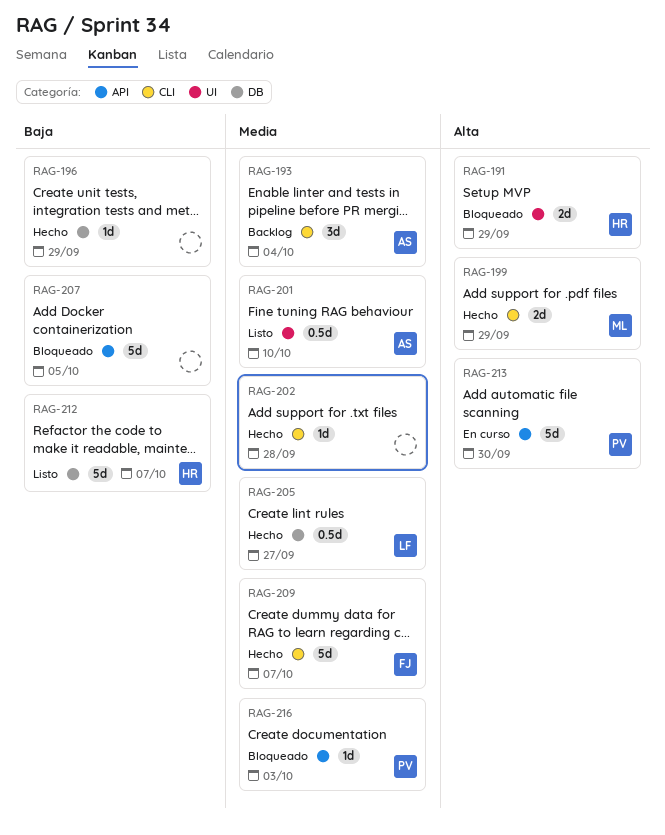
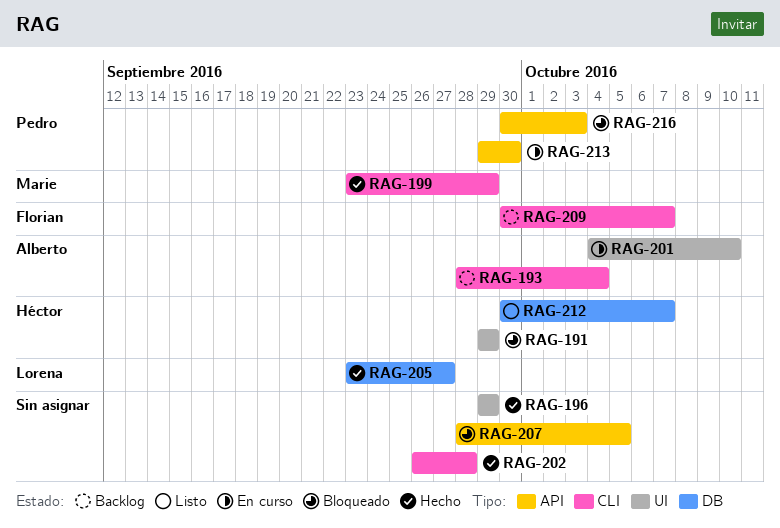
RAG-196, label: DB -> UI
RAG-201, status: Listo -> En curso
RAG-209, status: Hecho -> Backlog

